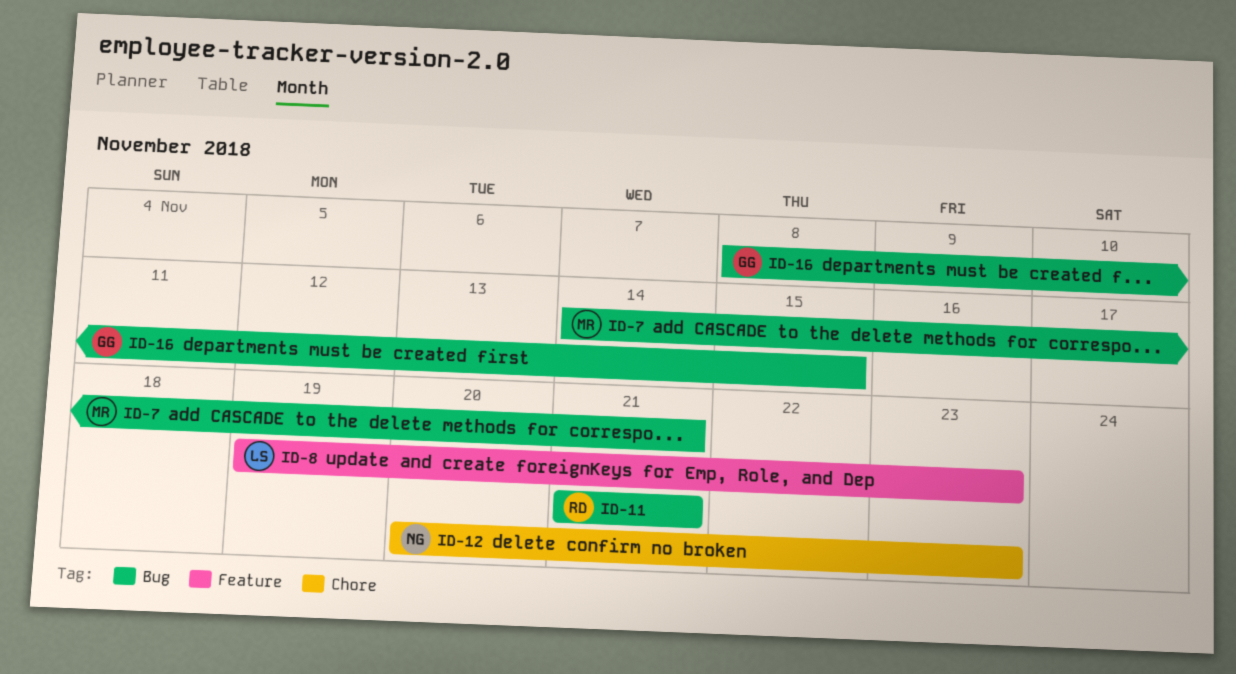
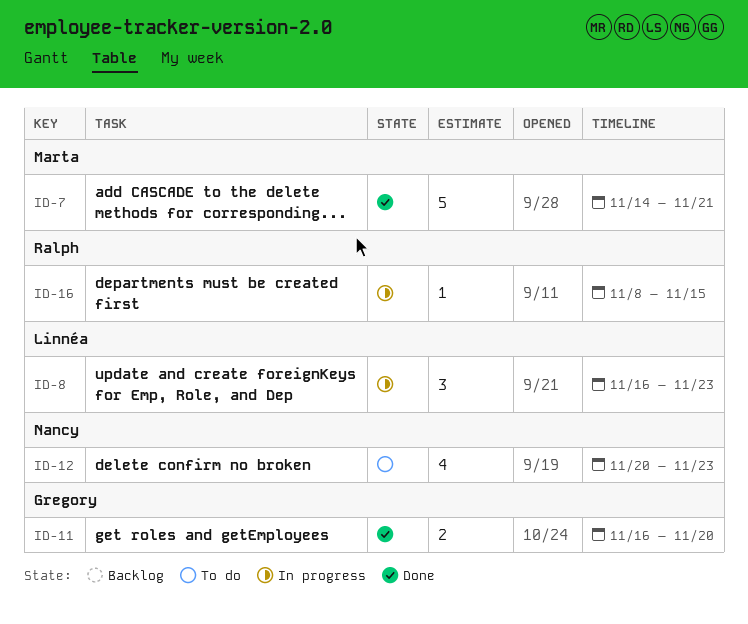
ID-8, start: Nov 19 -> Nov 16
ID-11, owner: Ralph -> Gregory
ID-11, start: Nov 21 -> Nov 16
ID-11, due: Nov 21 -> Nov 20
ID-16, owner: Gregory -> Ralph

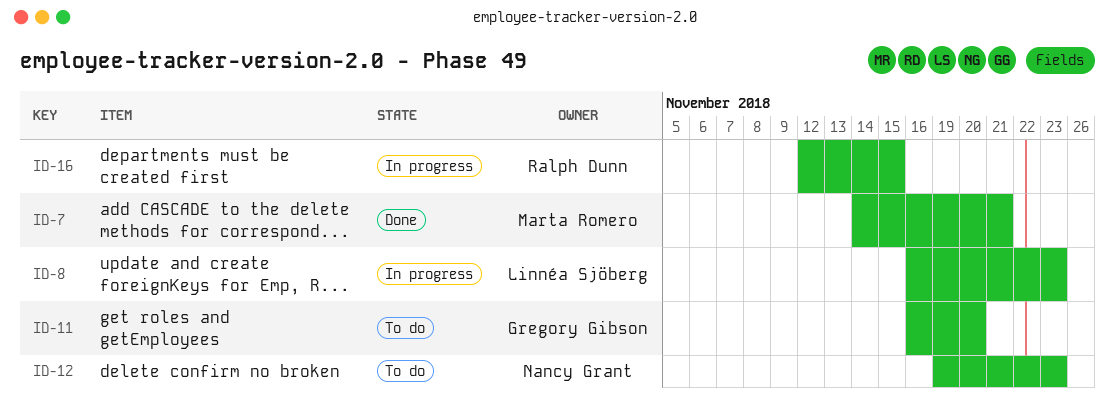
ID-11, status: Done -> To do
ID-12, start: Nov 20 -> Nov 19
ID-16, start: Nov 8 -> Nov 12

